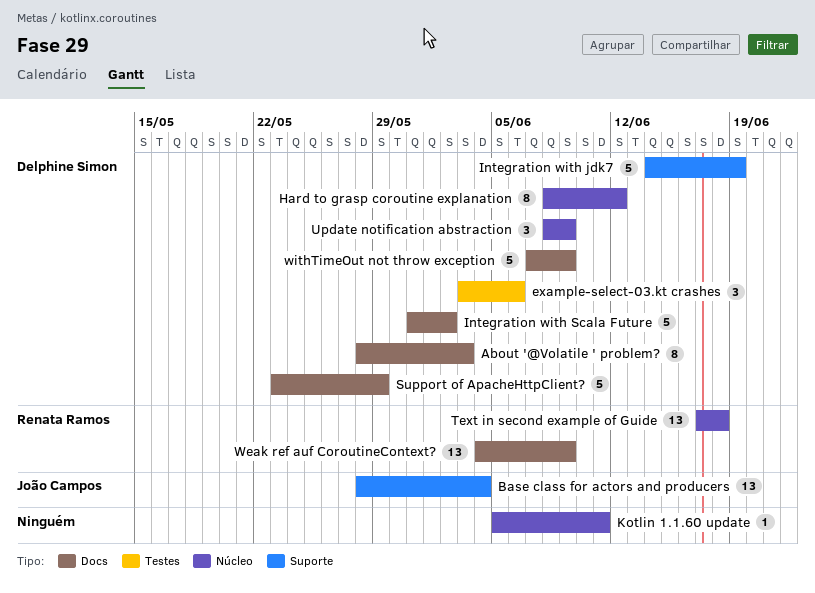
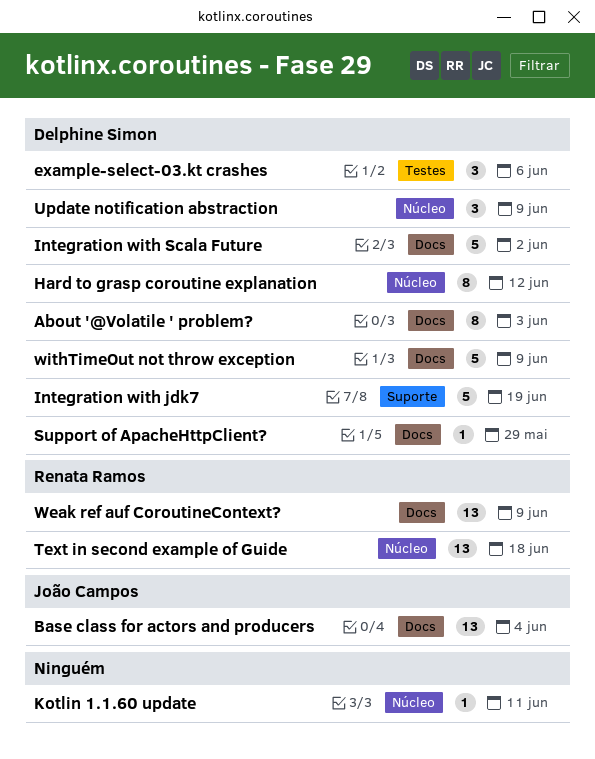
Base class for actors and producers, label: Suporte -> Docs
Support of ApacheHttpClient?, estimate: 5 -> 1

